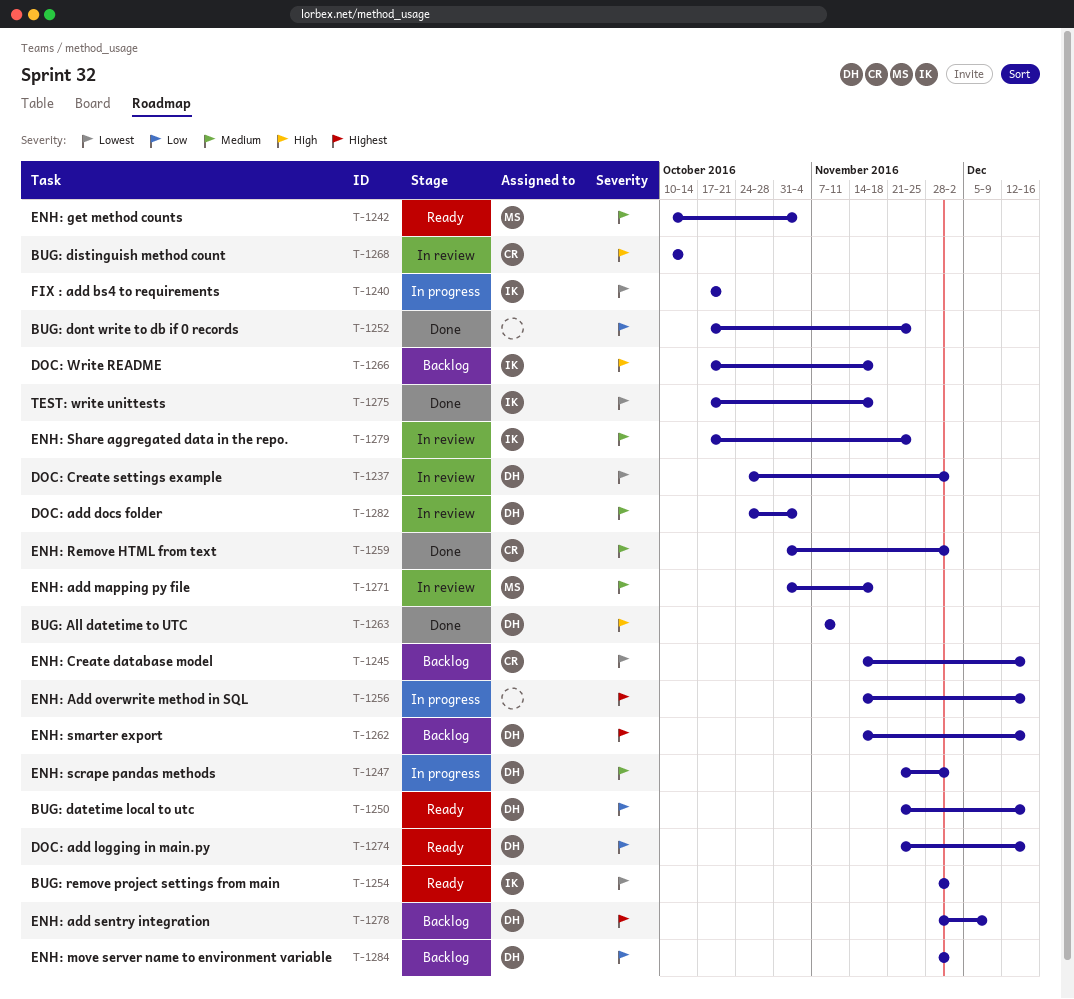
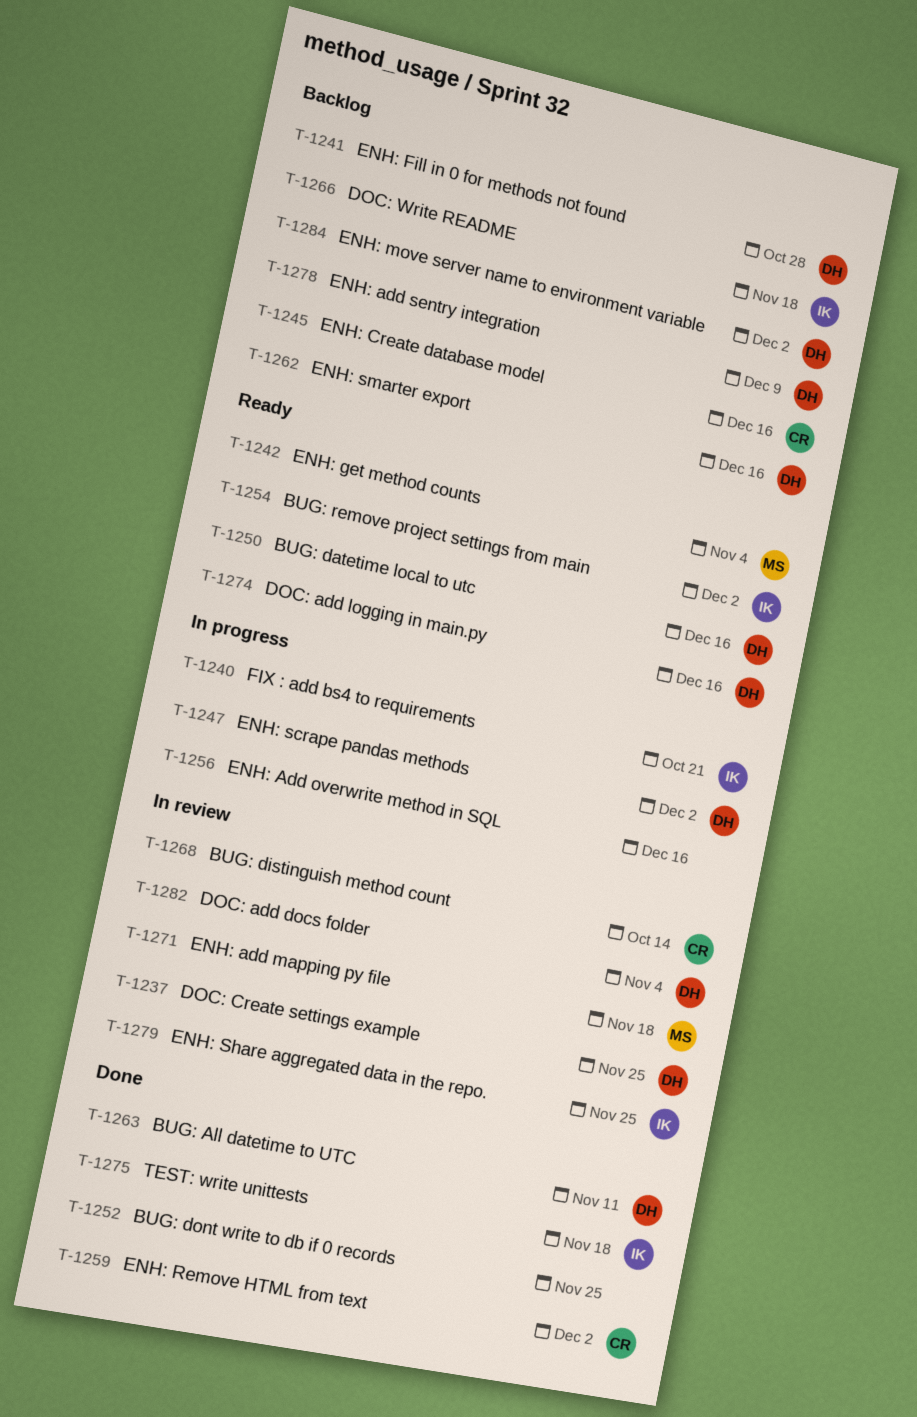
T-1237, due: Dec 2 -> Nov 25
T-1241: none -> present

